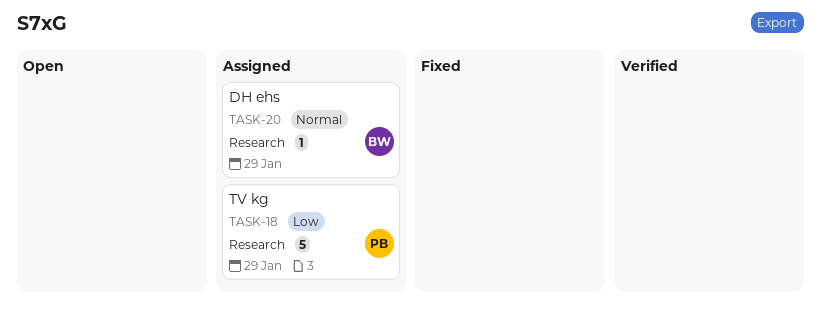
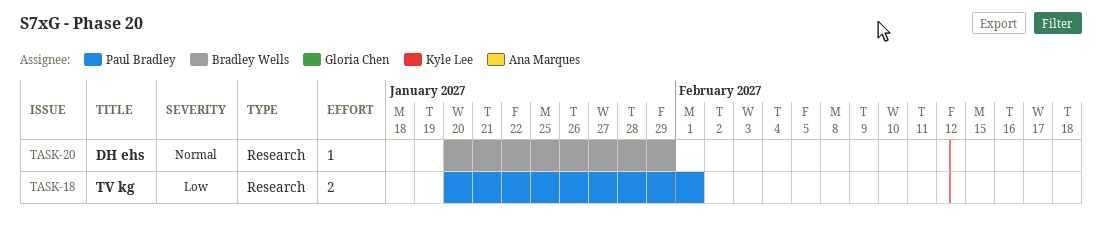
TASK-18, estimate: 5 -> 2
TASK-18, due: Jan 29 -> Feb 1

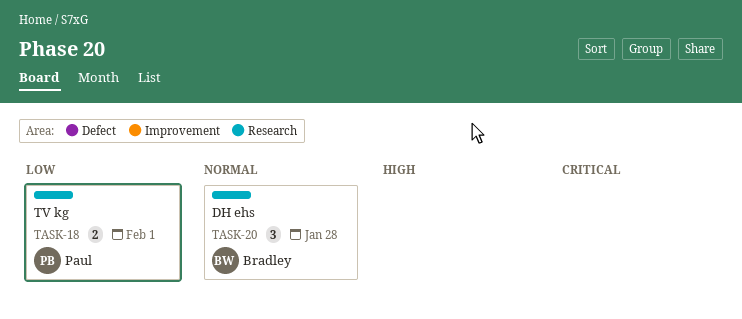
TASK-20, estimate: 1 -> 3
TASK-20, due: Jan 29 -> Jan 28

